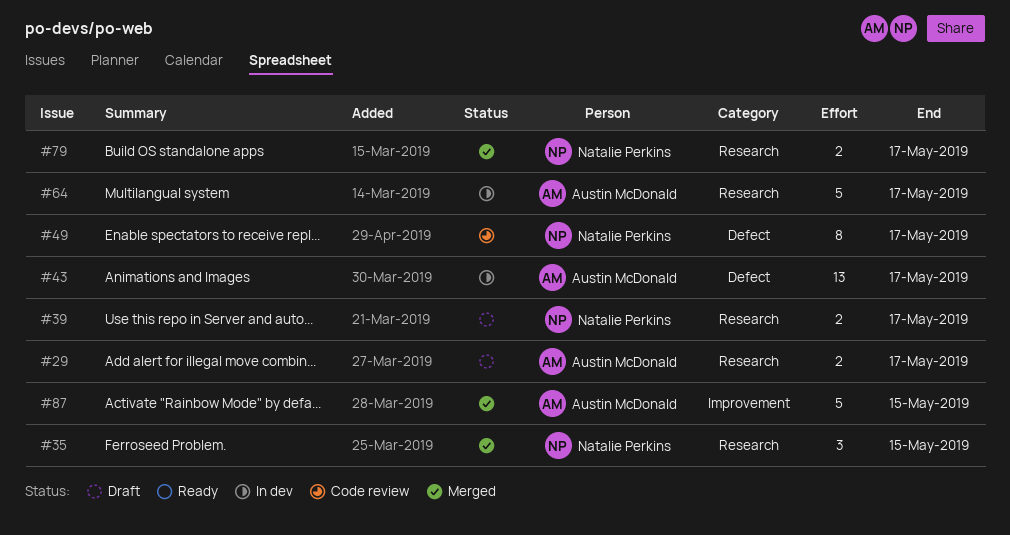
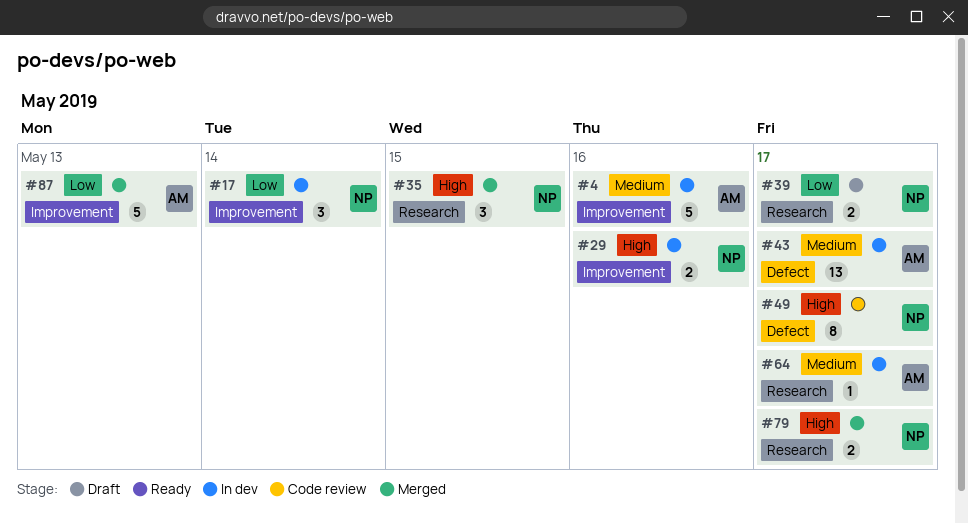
#4: none -> present
#17: none -> present
#29, status: Draft -> In dev
#29, owner: Austin McDonald -> Natalie Perkins
#29, label: Research -> Improvement
#29, due: May 17 -> May 16
#64, estimate: 5 -> 1
#87, due: May 15 -> May 13

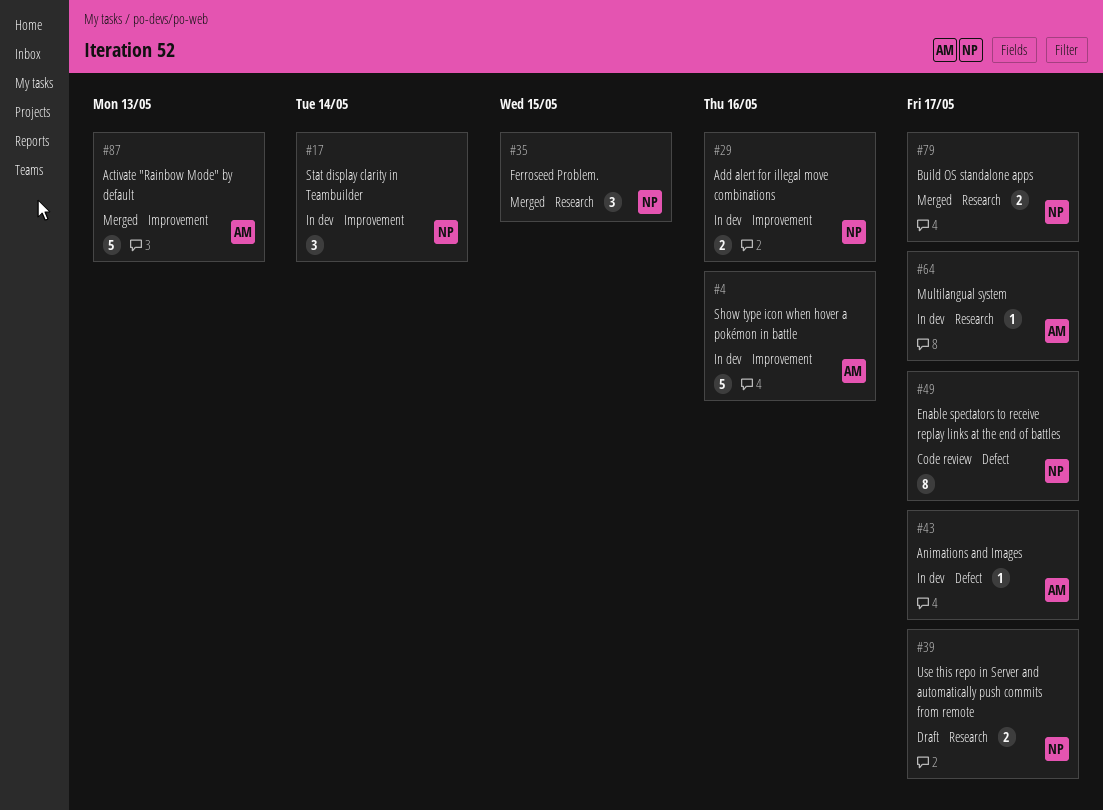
#43, estimate: 13 -> 1

